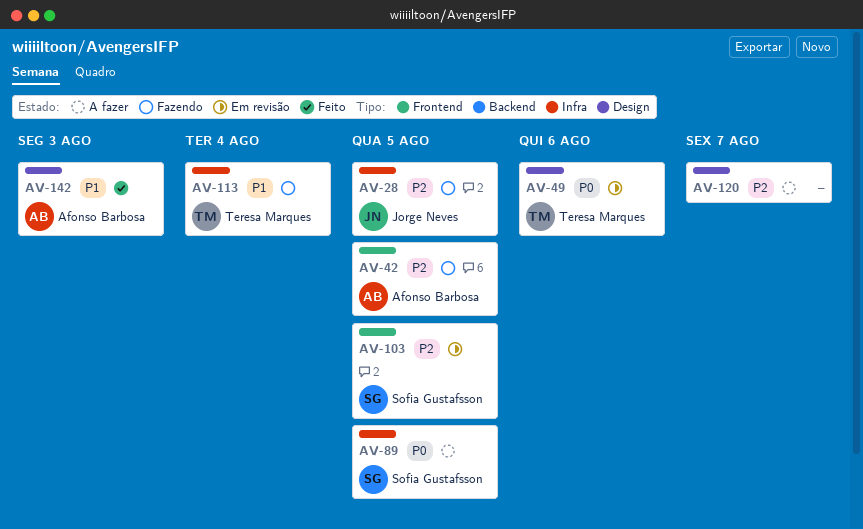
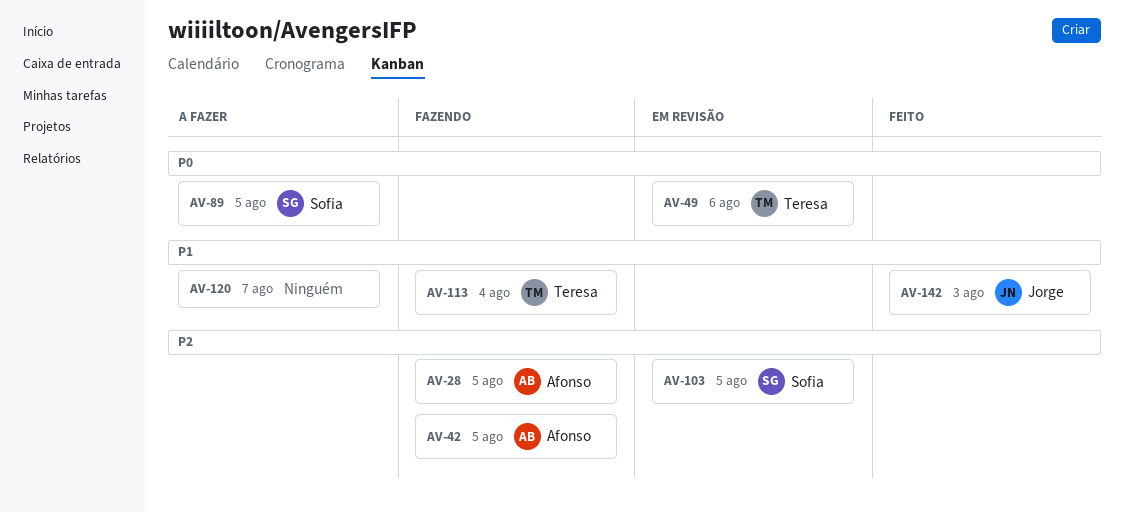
AV-28, owner: Jorge Neves -> Afonso Barbosa
AV-120, priority: P2 -> P1
AV-142, owner: Afonso Barbosa -> Jorge Neves

